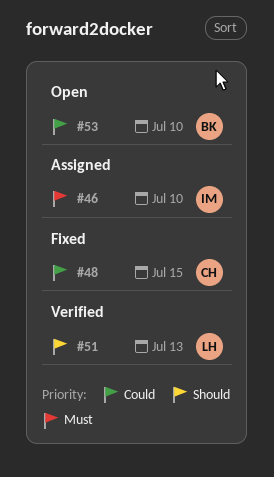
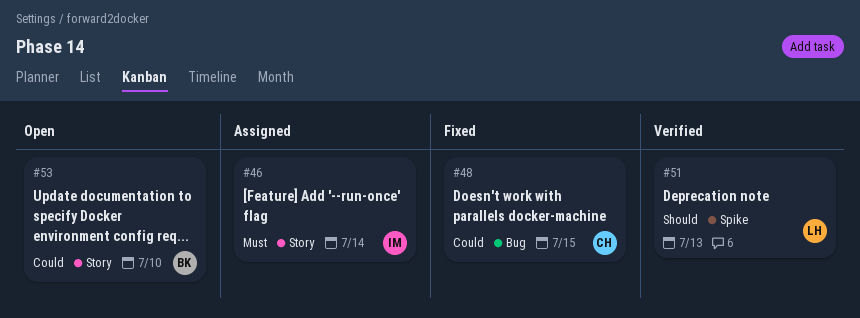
#46, due: Jul 10 -> Jul 14

